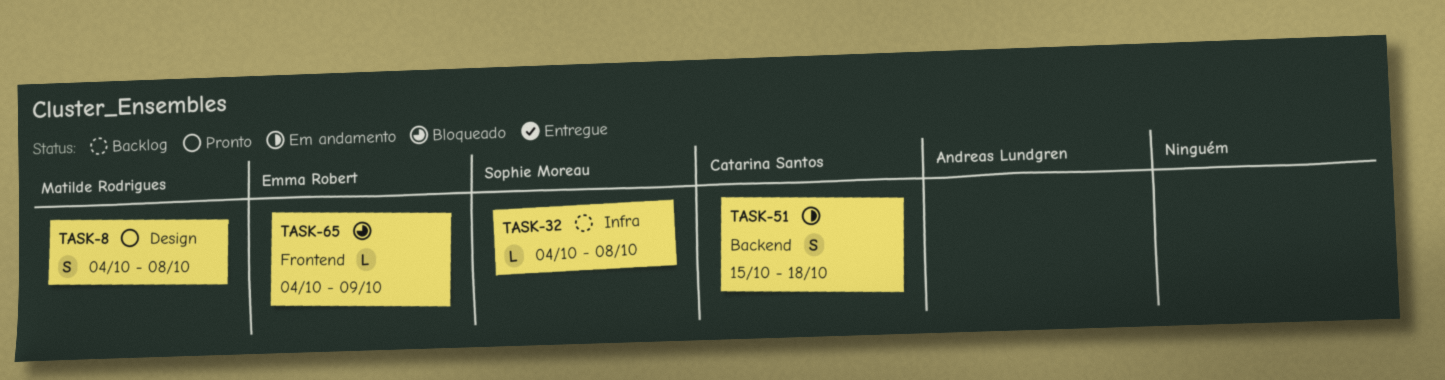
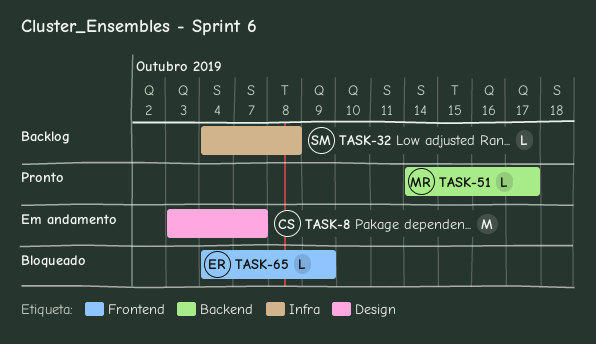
TASK-8, status: Pronto -> Em andamento
TASK-8, owner: Matilde Rodrigues -> Catarina Santos
TASK-8, estimate: S -> M
TASK-8, start: Oct 4 -> Oct 3
TASK-8, due: Oct 8 -> Oct 7
TASK-51, status: Em andamento -> Pronto
TASK-51, owner: Catarina Santos -> Matilde Rodrigues
TASK-51, estimate: S -> L
TASK-51, start: Oct 15 -> Oct 14
TASK-51, due: Oct 18 -> Oct 17

